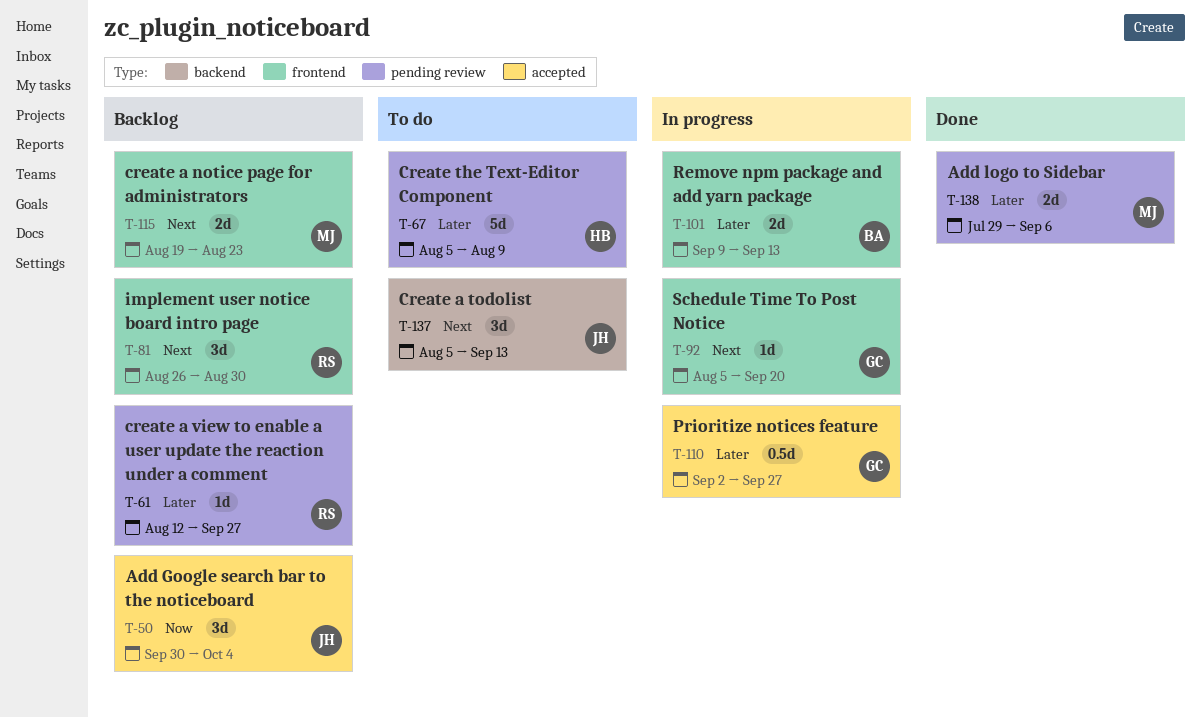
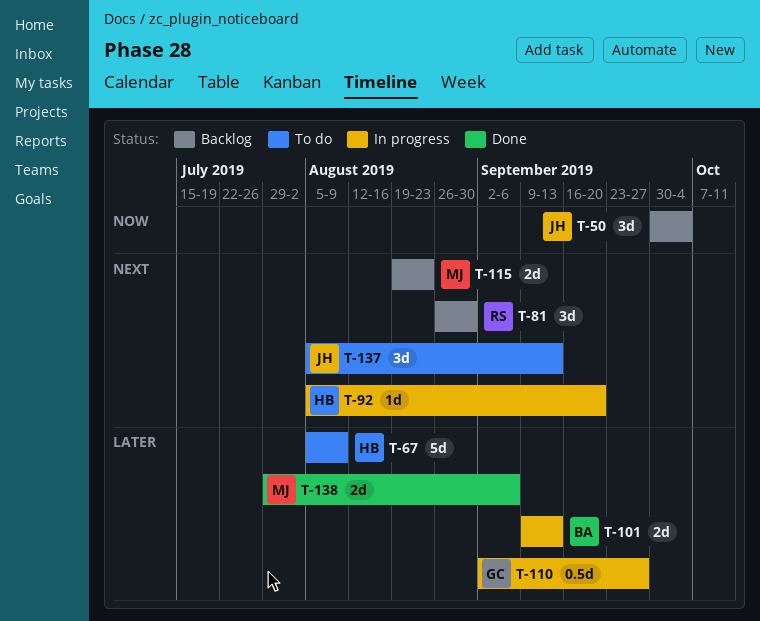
T-61: present -> none
T-92, owner: GC -> HB

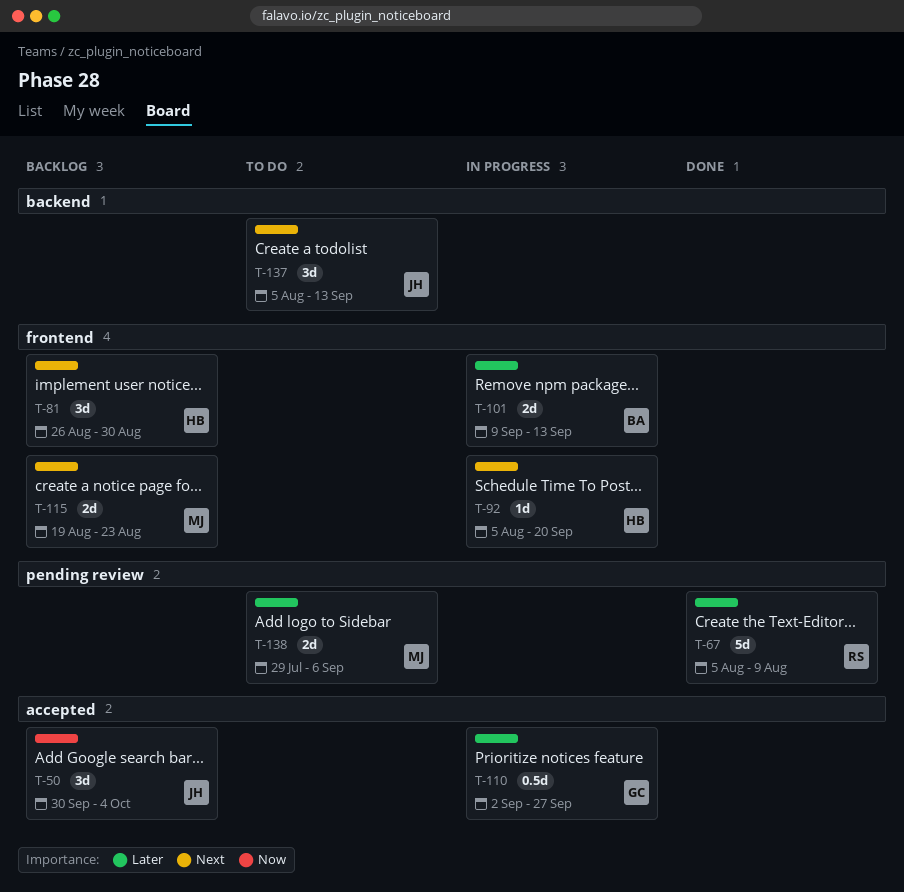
T-67, status: To do -> Done
T-67, owner: HB -> RS
T-81, owner: RS -> HB
T-138, status: Done -> To do

